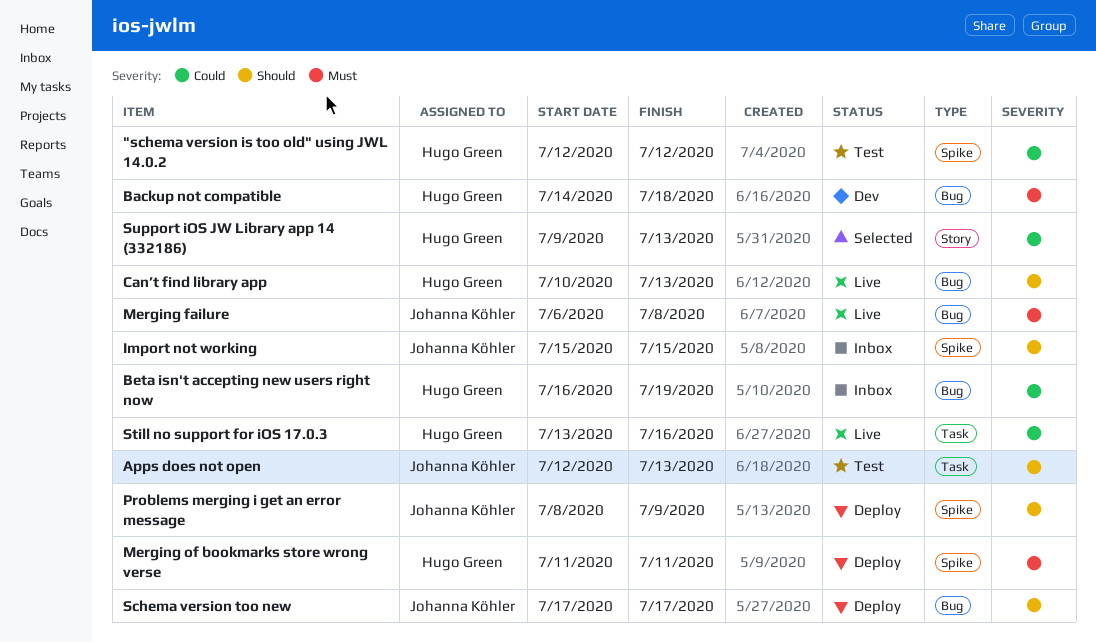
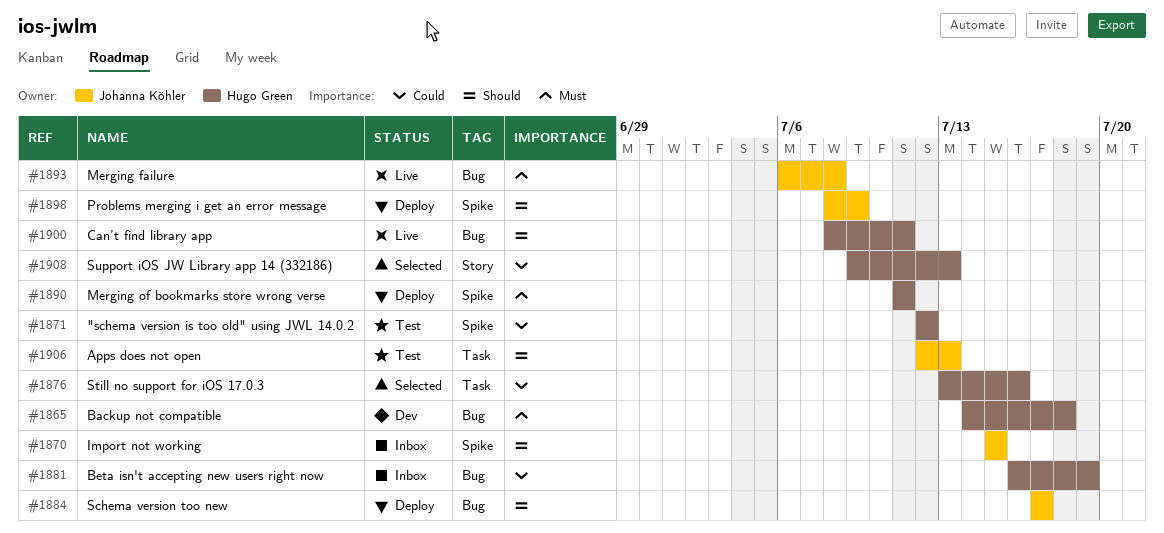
Can’t find library app, start: Jul 10 -> Jul 8
Can’t find library app, due: Jul 13 -> Jul 11
Still no support for iOS 17.0.3, status: Live -> Selected

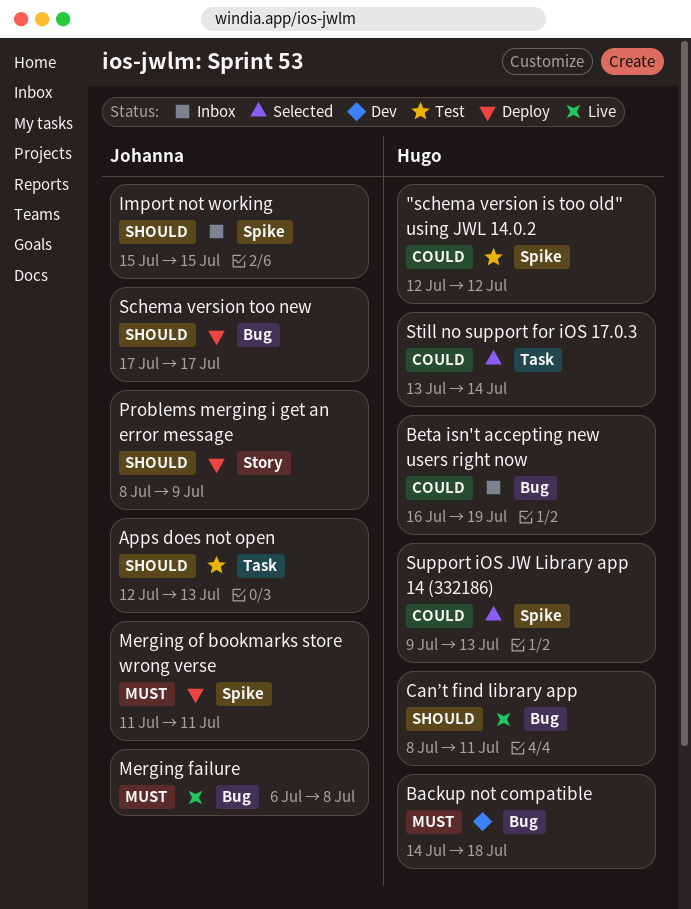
Merging of bookmarks store wrong verse, owner: Hugo Green -> Johanna Köhler
Problems merging i get an error message, label: Spike -> Story
Still no support for iOS 17.0.3, due: Jul 16 -> Jul 14
Support iOS JW Library app 14 (332186), label: Story -> Spike

